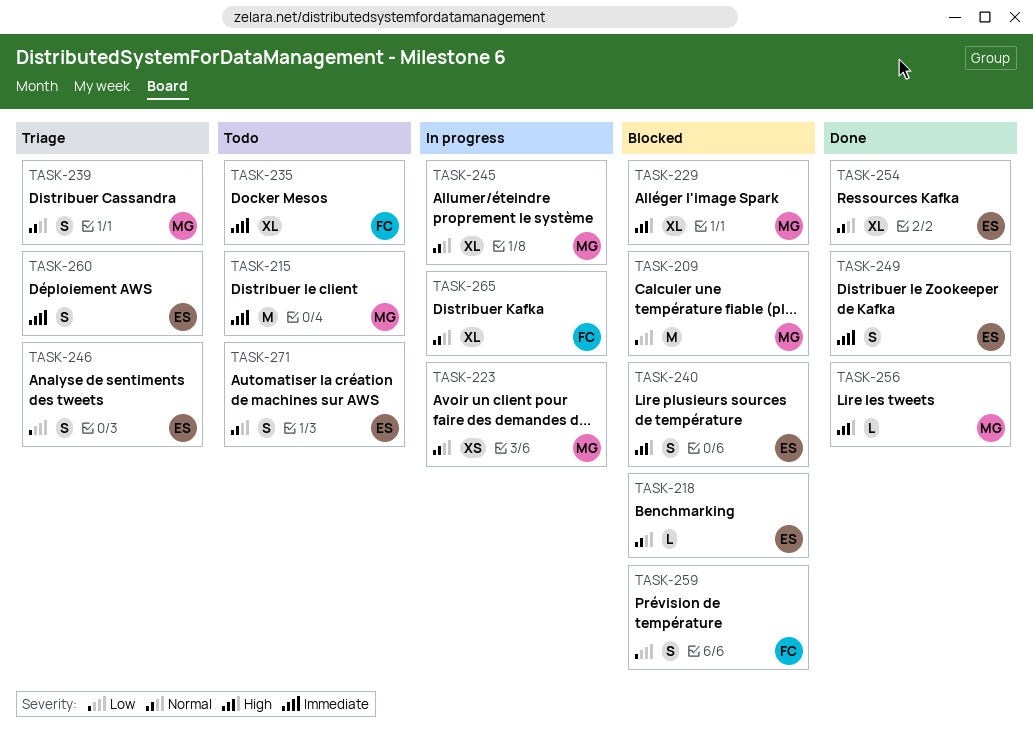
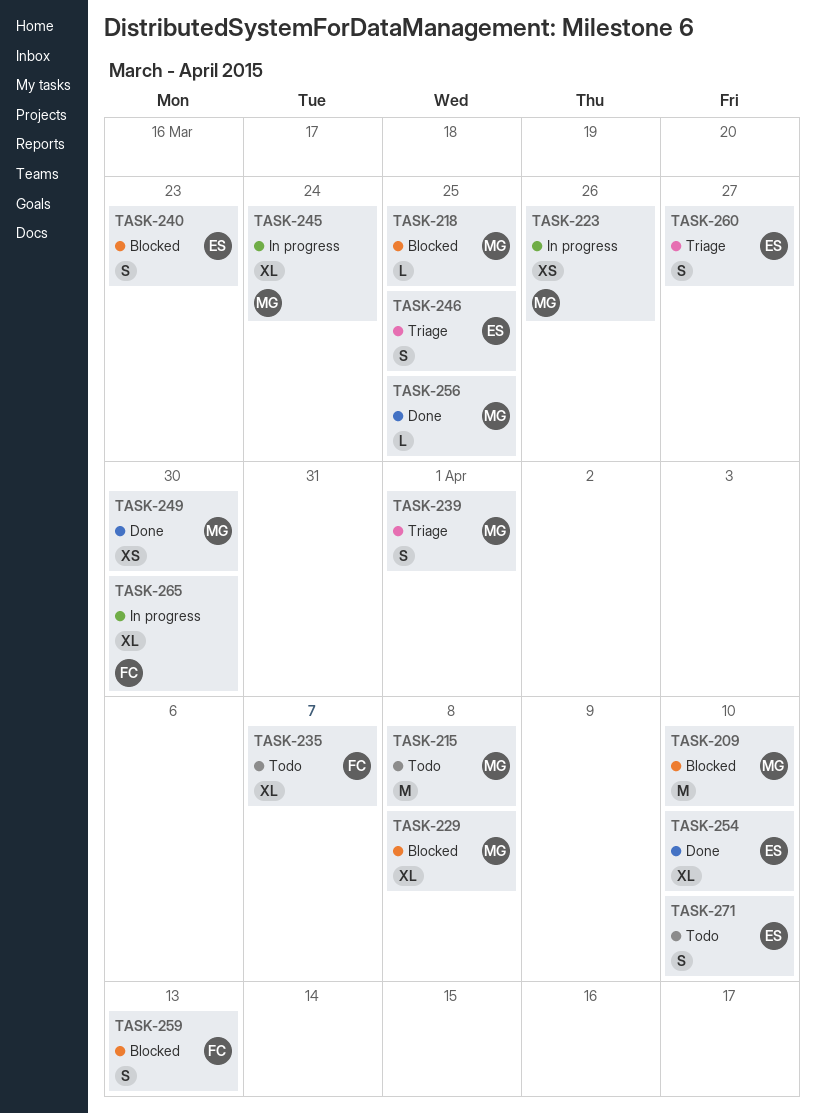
TASK-218, owner: ES -> MG
TASK-249, owner: ES -> MG
TASK-249, estimate: S -> XS

